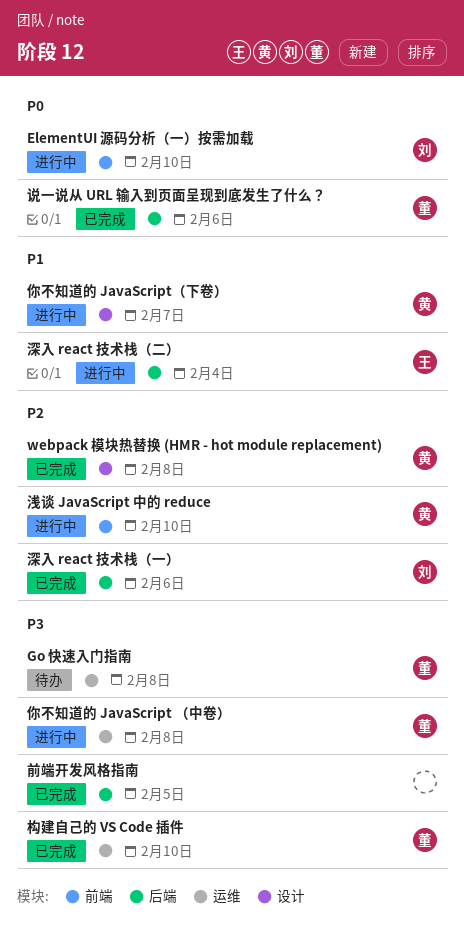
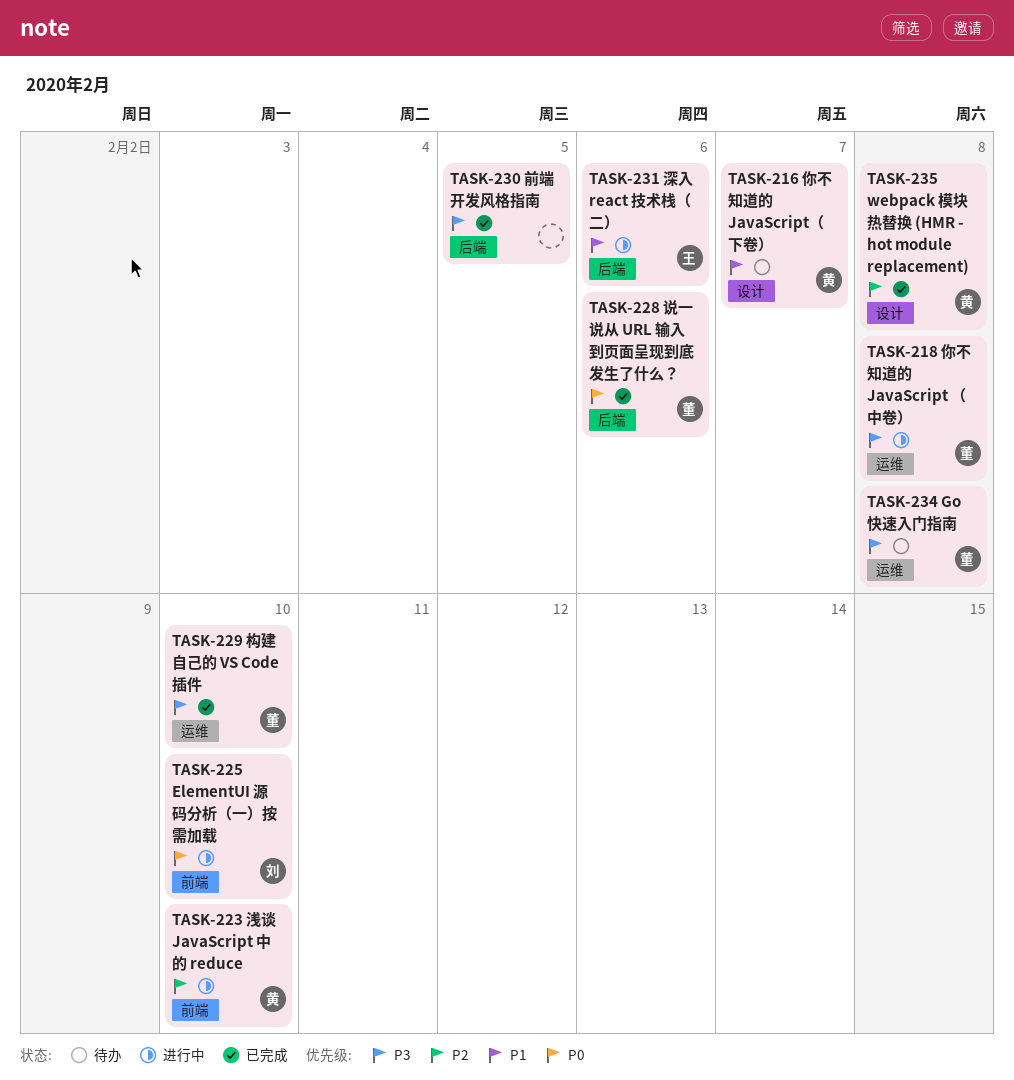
你不知道的 JavaScript（下卷）, status: 进行中 -> 待办
深入 react 技术栈（一）: present -> none
深入 react 技术栈（二）, due: Feb 4 -> Feb 6

